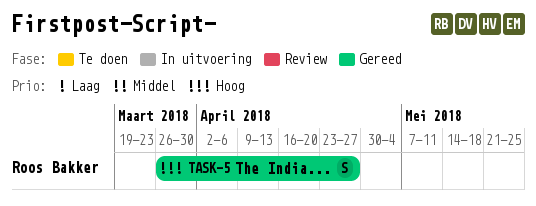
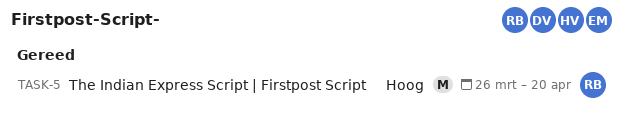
TASK-5, estimate: S -> M
TASK-5, due: Apr 27 -> Apr 20

